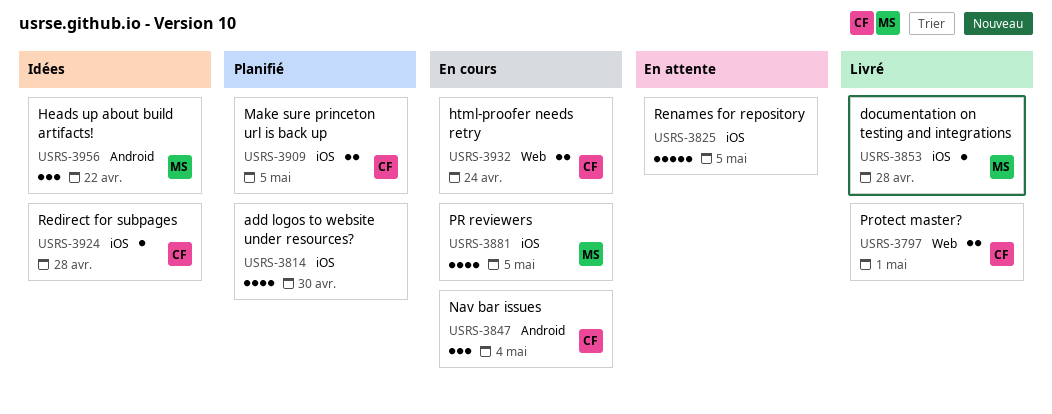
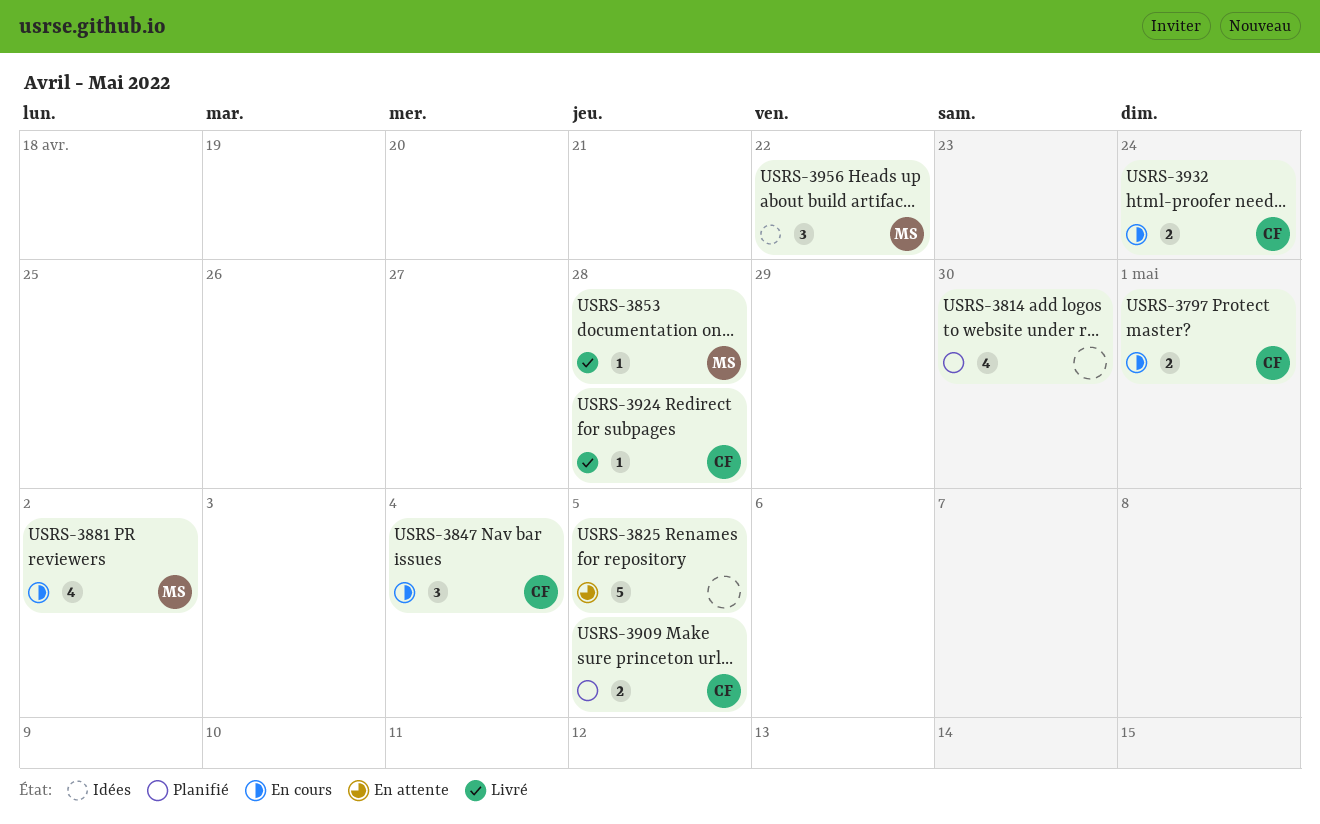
USRS-3797, status: Livré -> En cours
USRS-3881, due: May 5 -> May 2
USRS-3924, status: Idées -> Livré

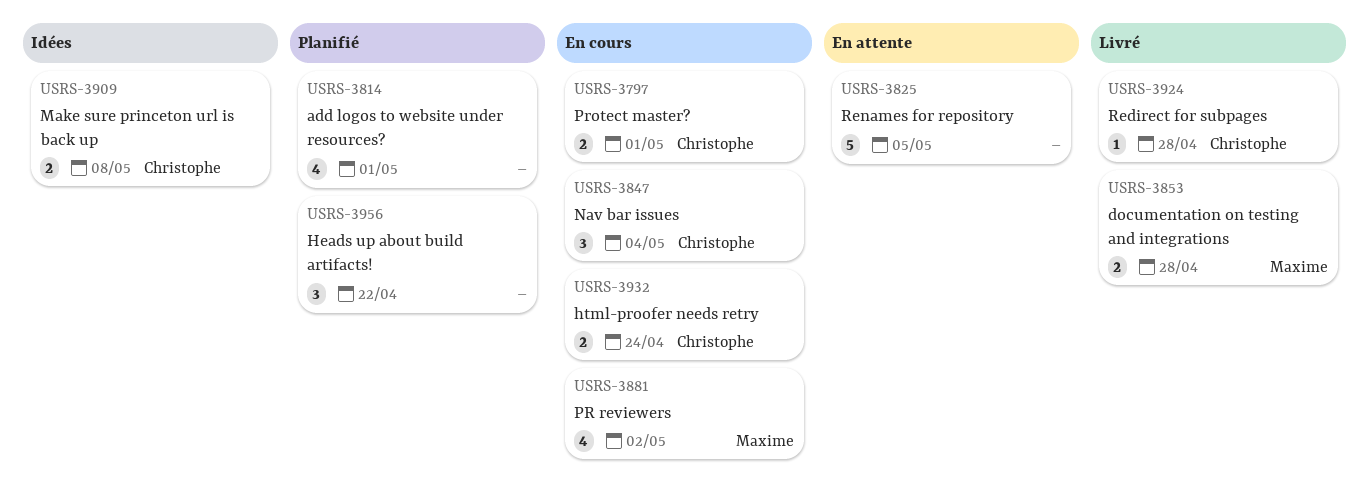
USRS-3814, due: Apr 30 -> May 1
USRS-3853, estimate: 1 -> 2
USRS-3909, status: Planifié -> Idées
USRS-3909, due: May 5 -> May 8
USRS-3956, status: Idées -> Planifié
USRS-3956, owner: Maxime -> none

